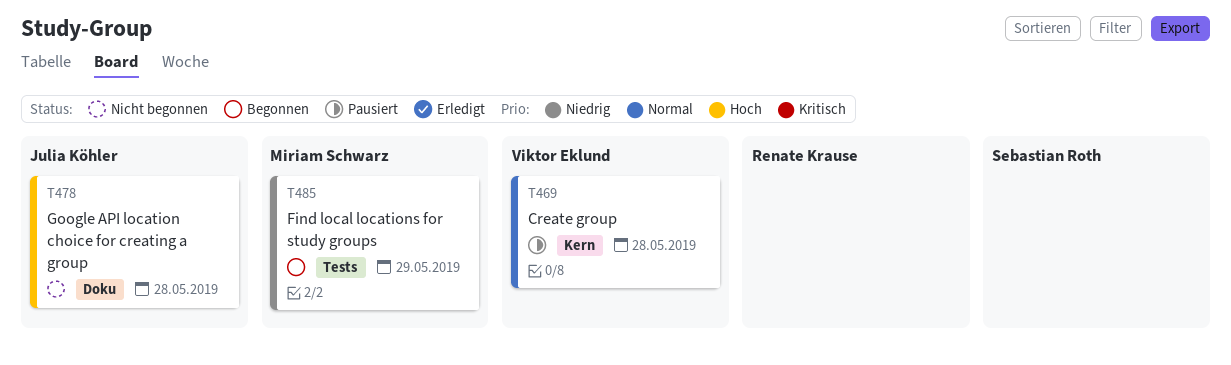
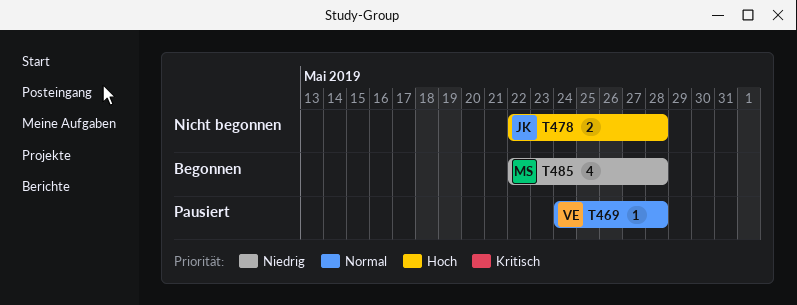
T485, due: May 29 -> May 28

